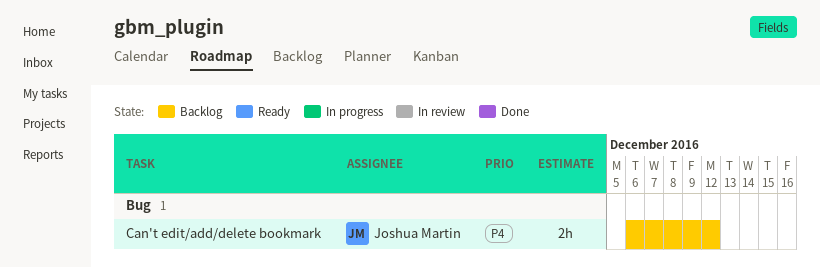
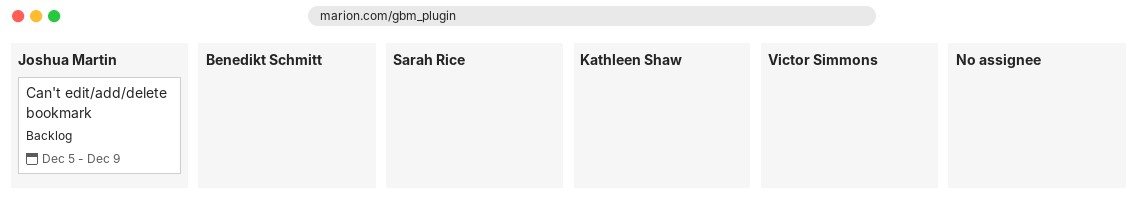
Can't edit/add/delete bookmark, start: Dec 6 -> Dec 5
Can't edit/add/delete bookmark, due: Dec 12 -> Dec 9

